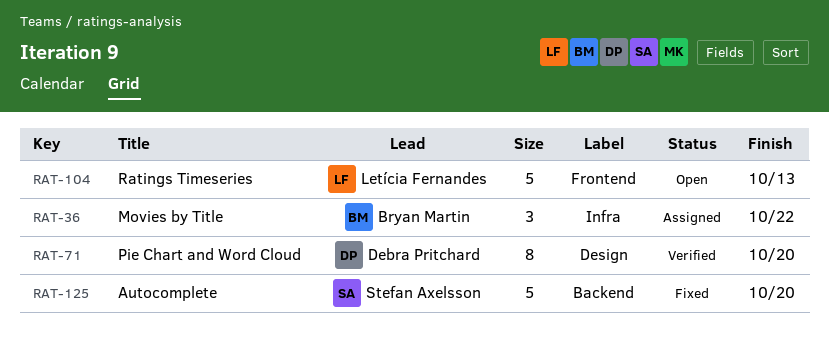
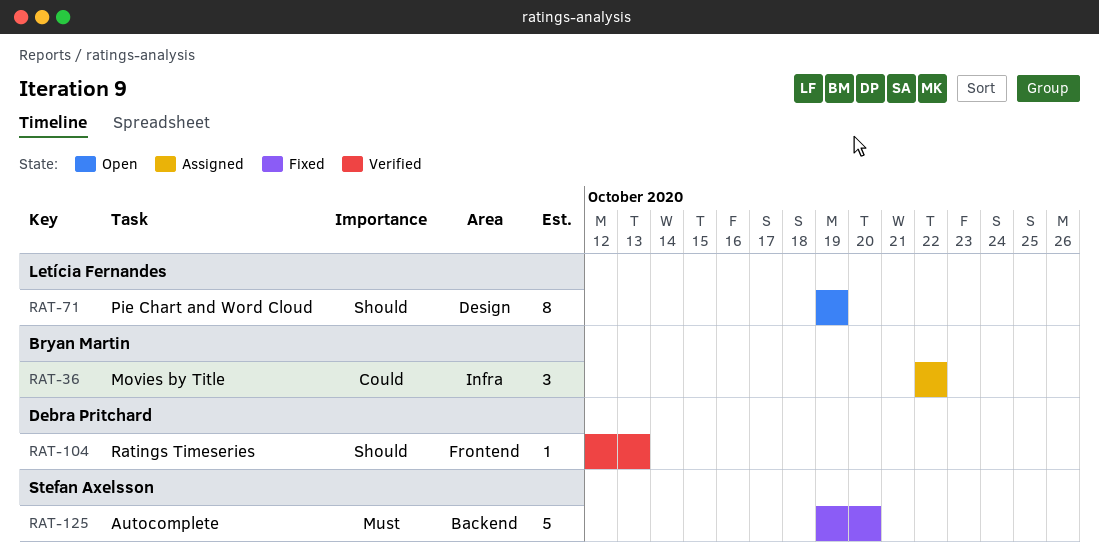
RAT-71, status: Verified -> Open
RAT-71, owner: Debra Pritchard -> Letícia Fernandes
RAT-71, due: Oct 20 -> Oct 19
RAT-104, status: Open -> Verified
RAT-104, owner: Letícia Fernandes -> Debra Pritchard
RAT-104, estimate: 5 -> 1

